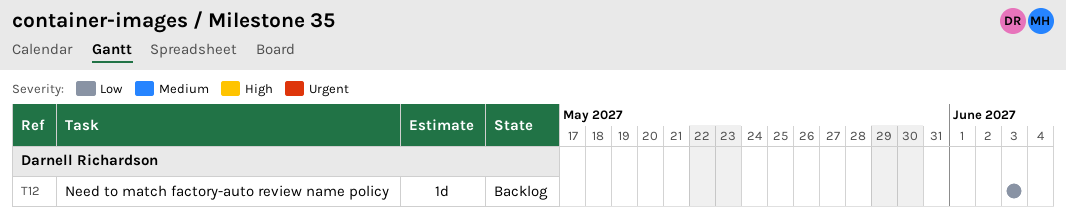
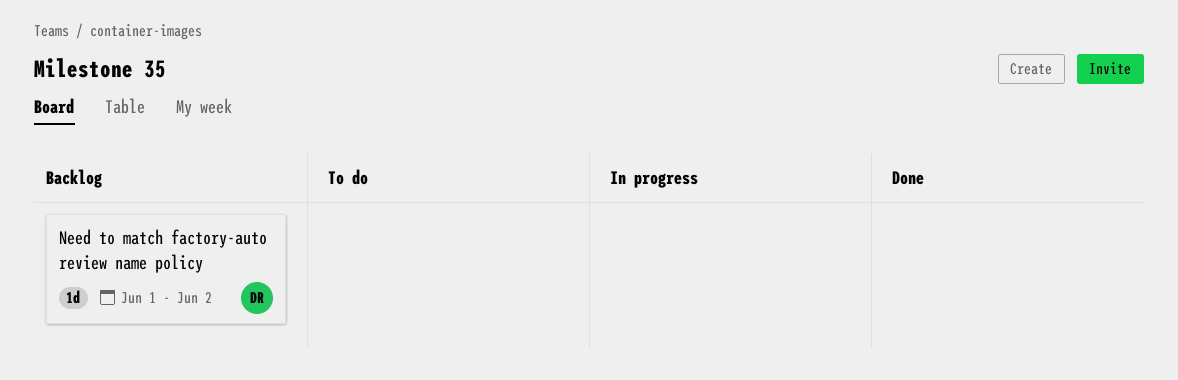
Need to match factory-auto review name policy, start: Jun 3 -> Jun 1
Need to match factory-auto review name policy, due: Jun 3 -> Jun 2

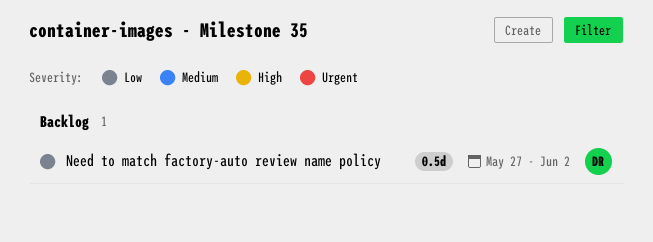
Need to match factory-auto review name policy, estimate: 1d -> 0.5d
Need to match factory-auto review name policy, start: Jun 1 -> May 27

